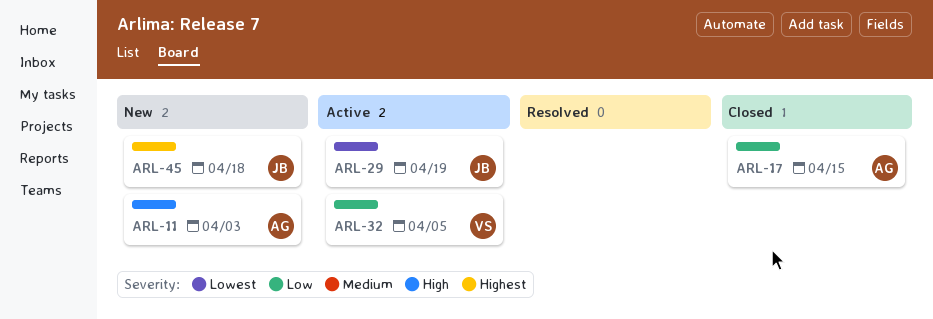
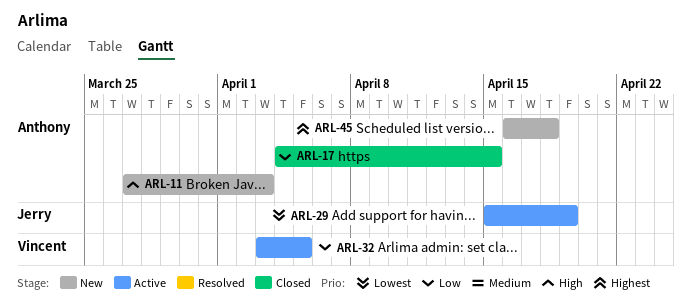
ARL-45, owner: Jerry -> Anthony

